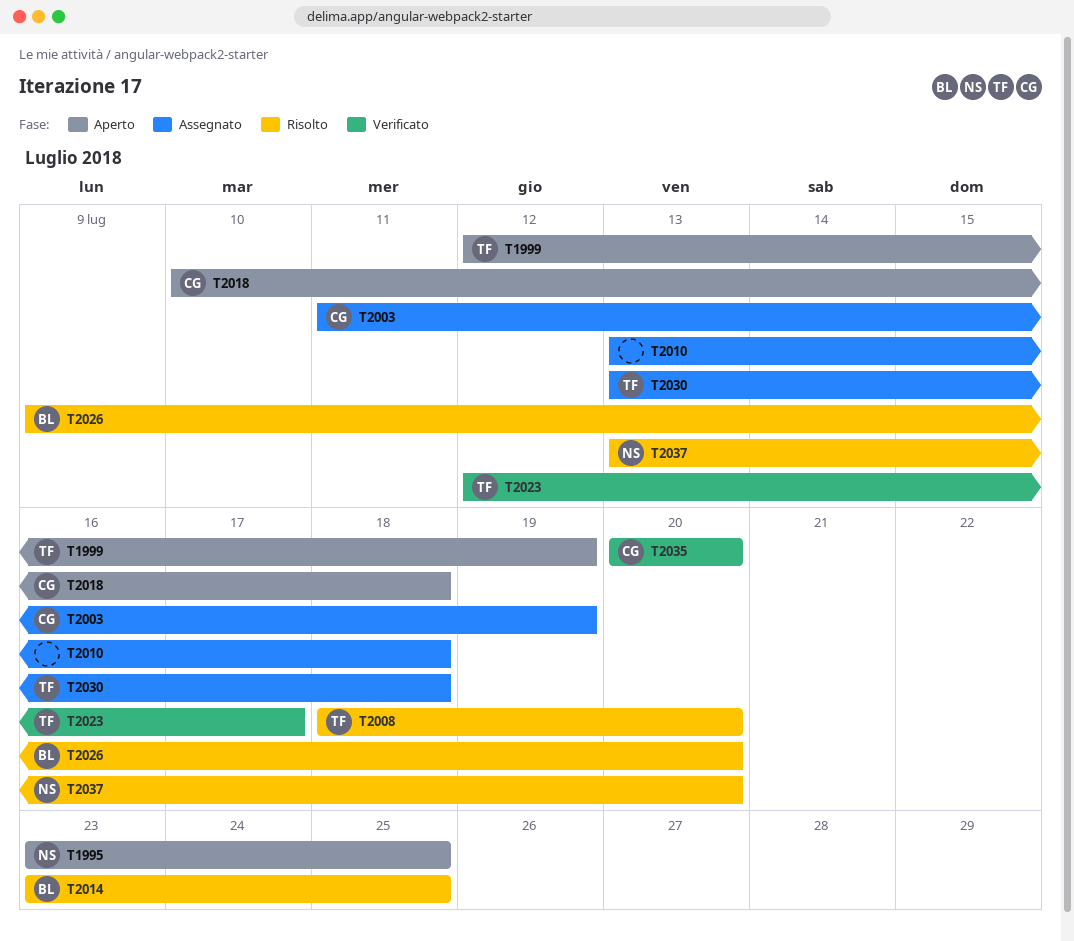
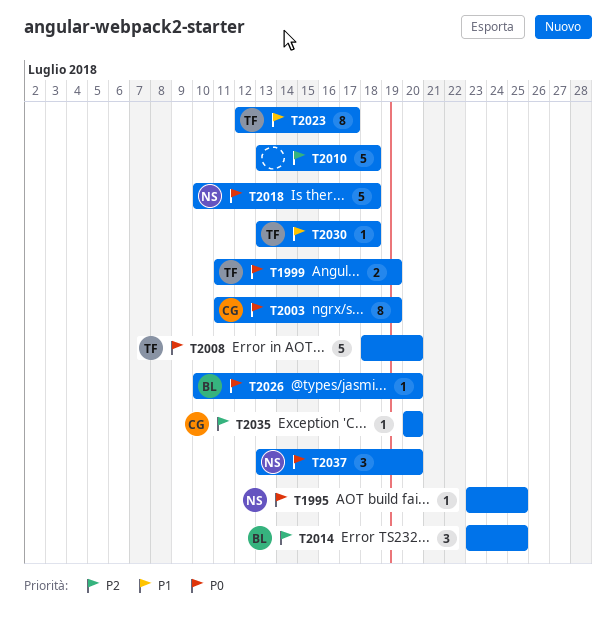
T1999, start: Jul 12 -> Jul 11
T2018, owner: CG -> NS
T2026, start: Jul 9 -> Jul 10

